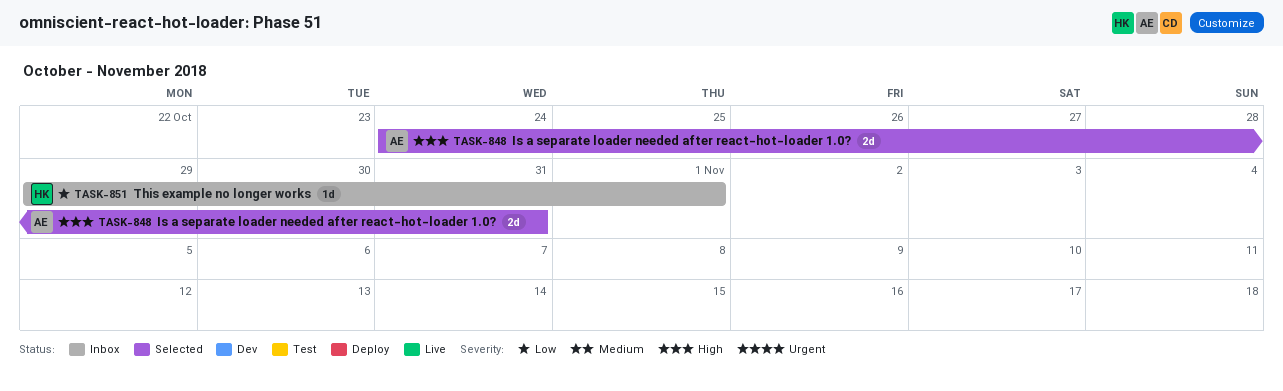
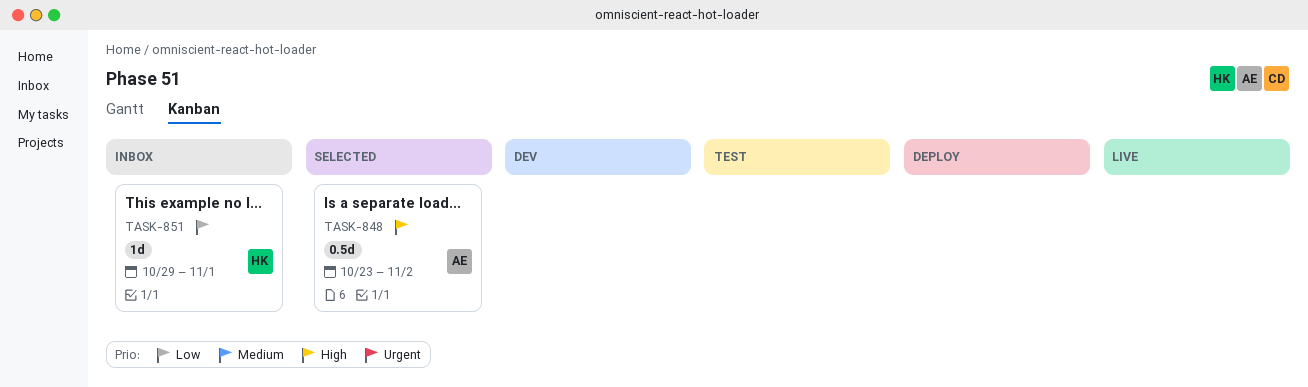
TASK-848, estimate: 2d -> 0.5d
TASK-848, start: Oct 24 -> Oct 23
TASK-848, due: Oct 31 -> Nov 2

